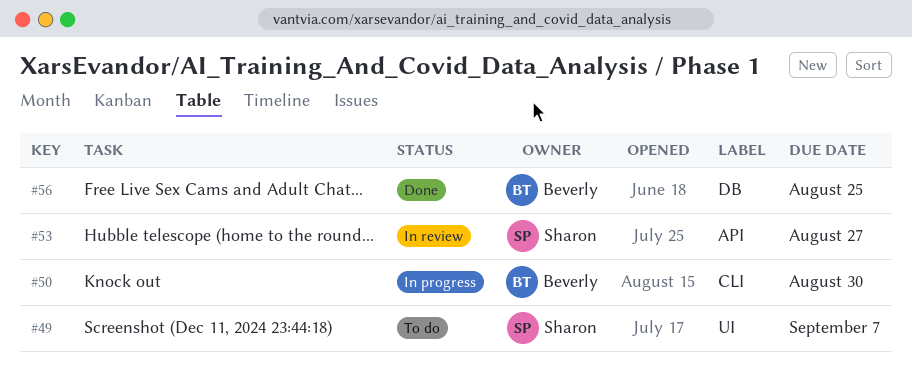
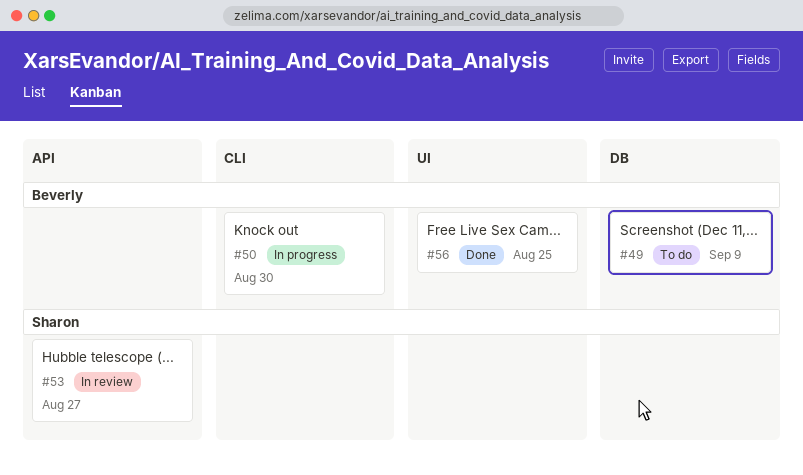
#49, owner: Sharon -> Beverly
#49, label: UI -> DB
#49, due: Sep 7 -> Sep 9
#56, label: DB -> UI

